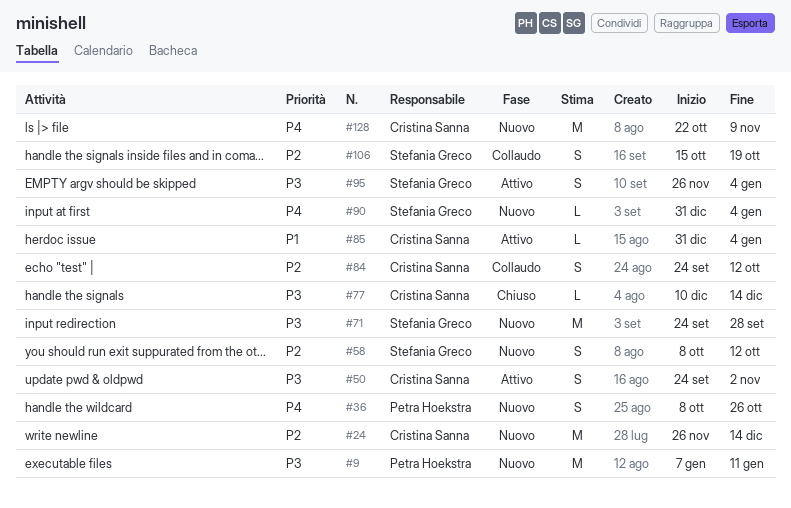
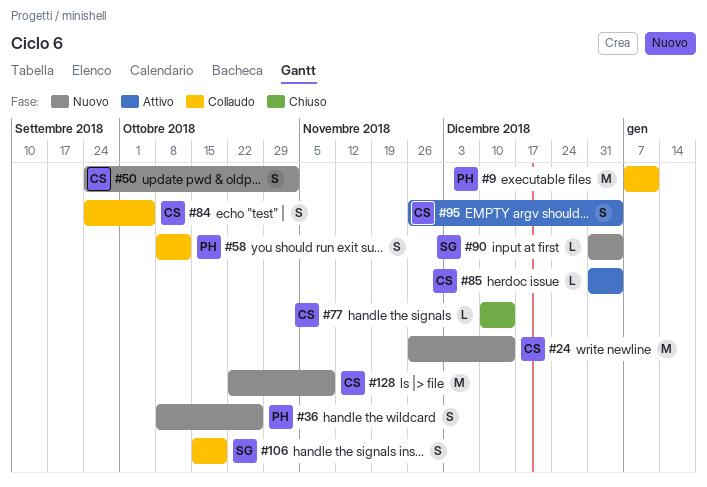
#9, status: Nuovo -> Collaudo
#50, status: Attivo -> Nuovo
#58, status: Nuovo -> Collaudo
#58, owner: Stefania Greco -> Petra Hoekstra
#71: present -> none
#84, due: Oct 12 -> Oct 5
#95, owner: Stefania Greco -> Cristina Sanna

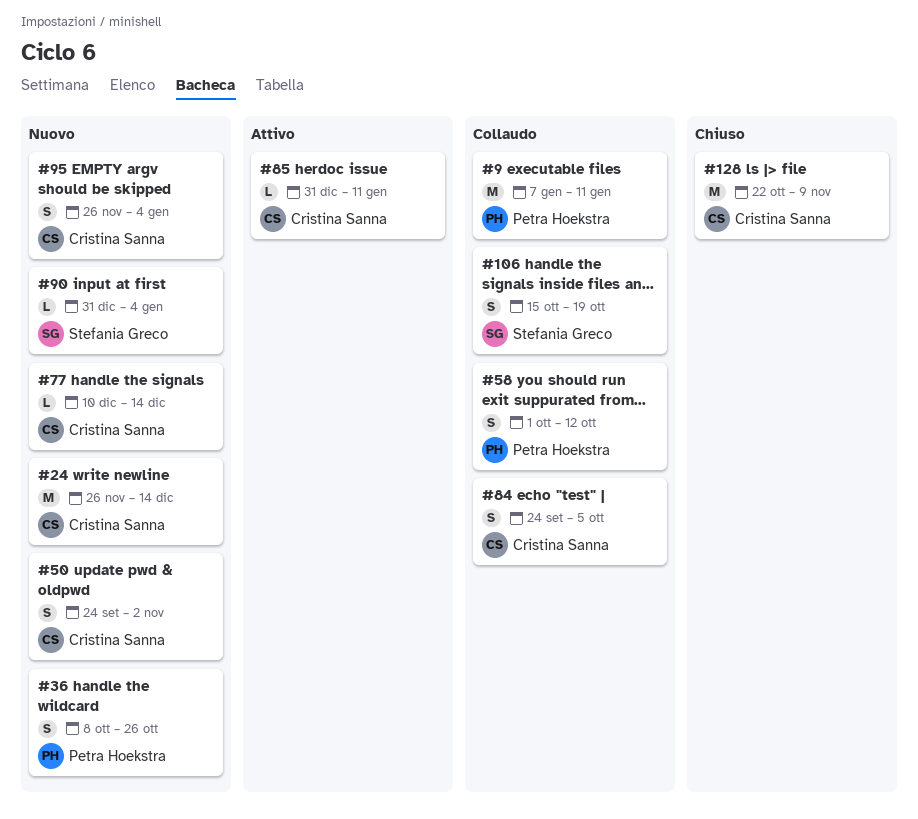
#58, start: Oct 8 -> Oct 1
#77, status: Chiuso -> Nuovo
#85, due: Jan 4 -> Jan 11
#95, status: Attivo -> Nuovo
#128, status: Nuovo -> Chiuso

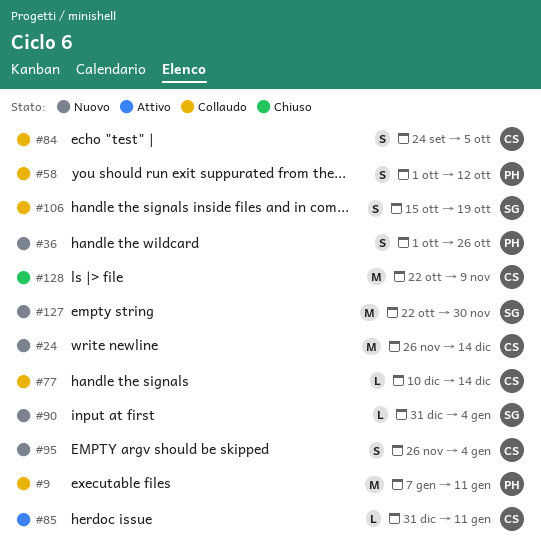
#36, start: Oct 8 -> Oct 1
#50: present -> none
#77, status: Nuovo -> Collaudo
#127: none -> present

